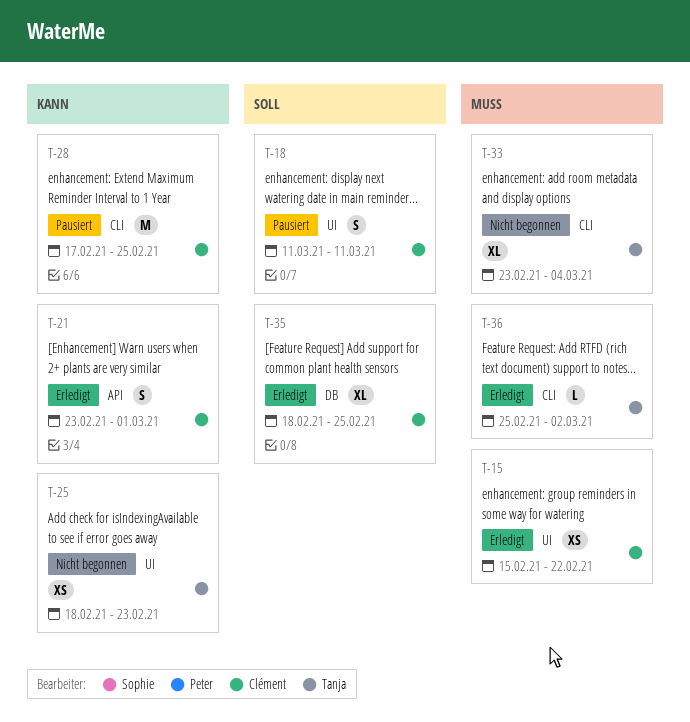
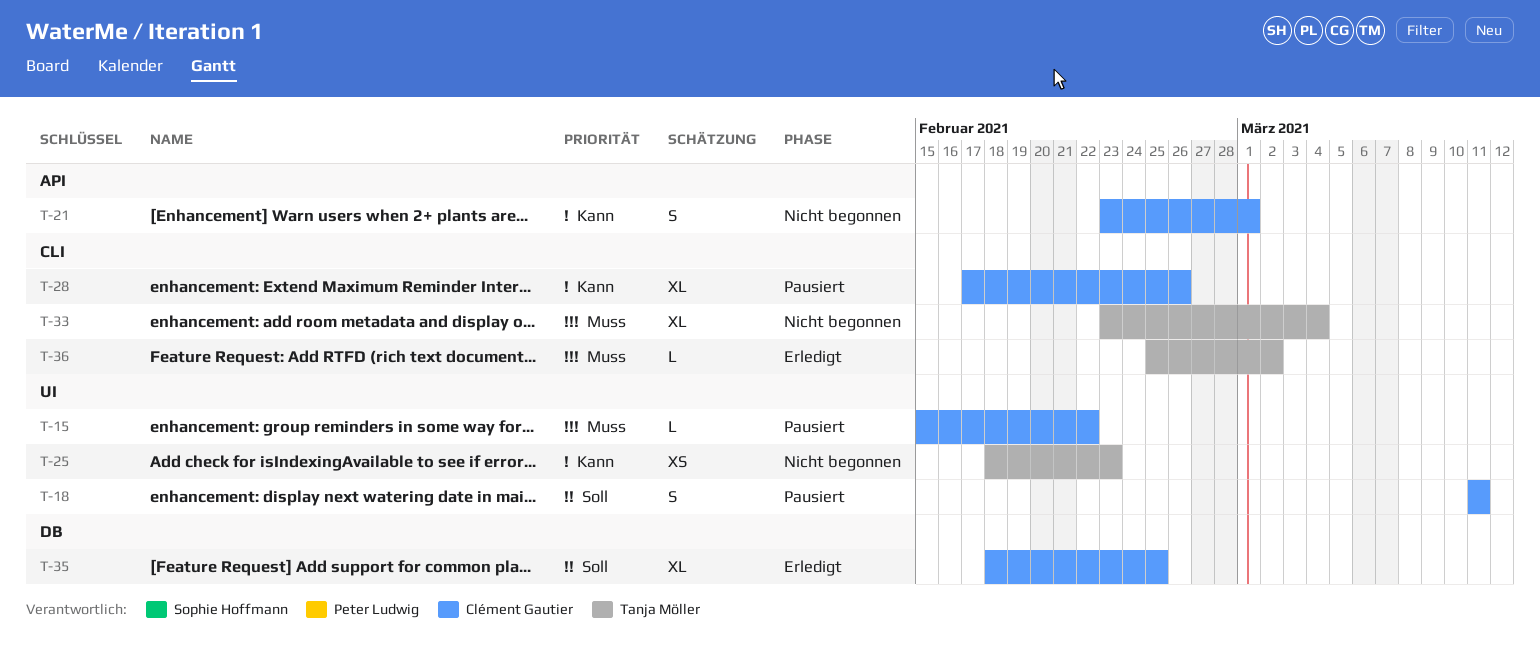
T-15, status: Erledigt -> Pausiert
T-15, estimate: XS -> L
T-21, status: Erledigt -> Nicht begonnen
T-28, estimate: M -> XL
T-28, due: Feb 25 -> Feb 26

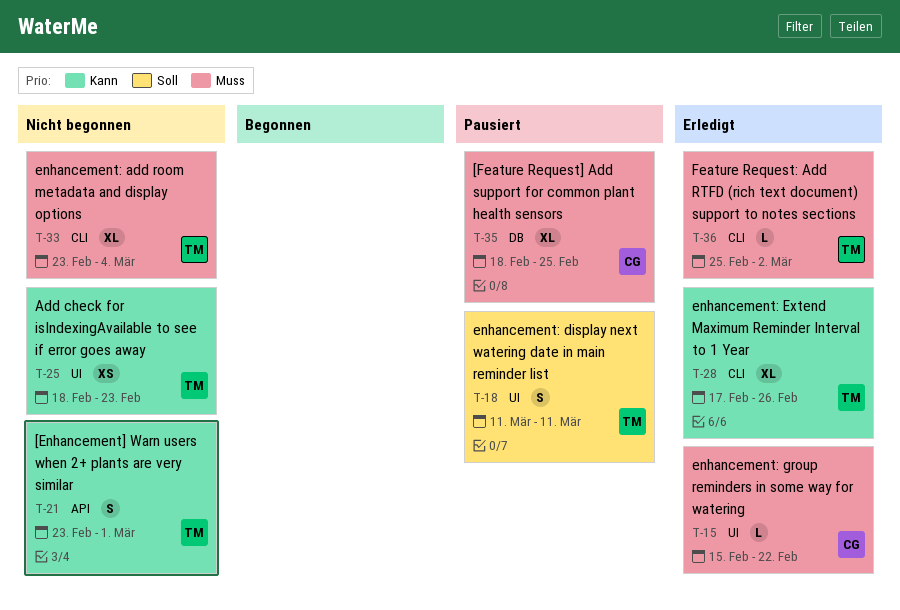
T-15, status: Pausiert -> Erledigt
T-18, owner: Clément Gautier -> Tanja Möller
T-21, owner: Clément Gautier -> Tanja Möller
T-28, status: Pausiert -> Erledigt
T-28, owner: Clément Gautier -> Tanja Möller
T-35, status: Erledigt -> Pausiert
T-35, priority: Soll -> Muss

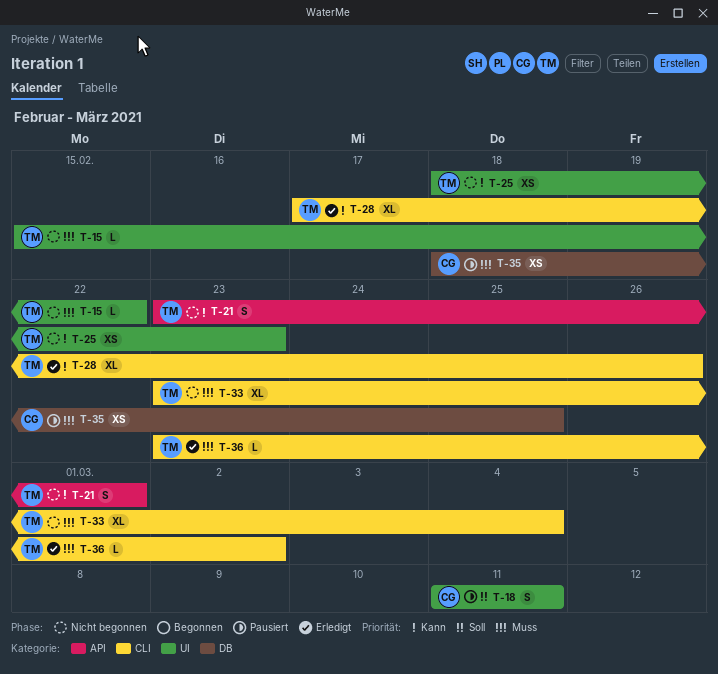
T-15, status: Erledigt -> Nicht begonnen
T-15, owner: CG -> TM
T-18, owner: TM -> CG
T-35, estimate: XL -> XS
T-36, start: Feb 25 -> Feb 23

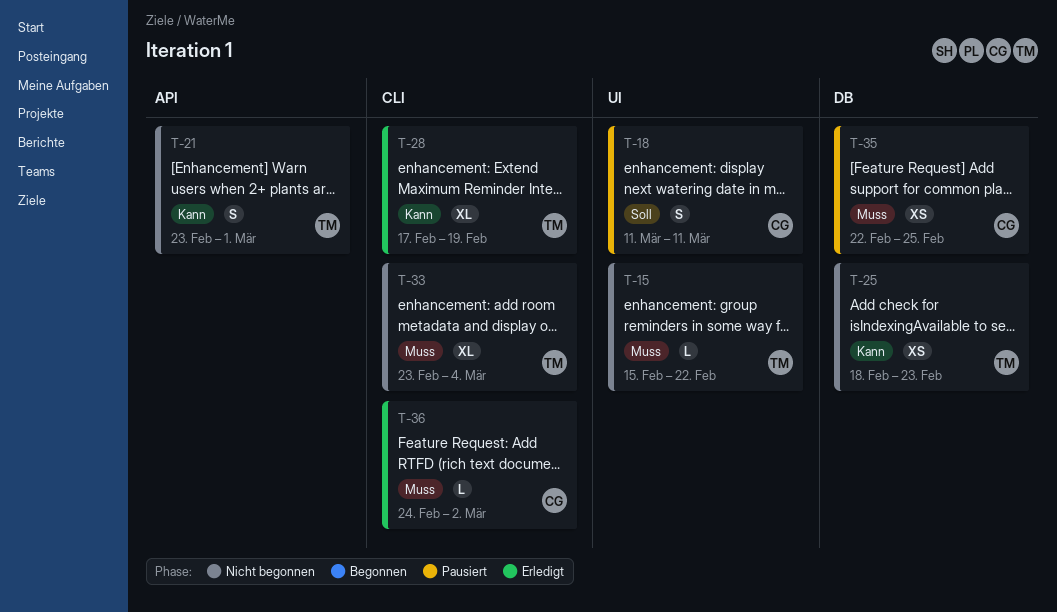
T-25, label: UI -> DB
T-28, due: Feb 26 -> Feb 19
T-35, start: Feb 18 -> Feb 22
T-36, owner: TM -> CG
T-36, start: Feb 23 -> Feb 24

